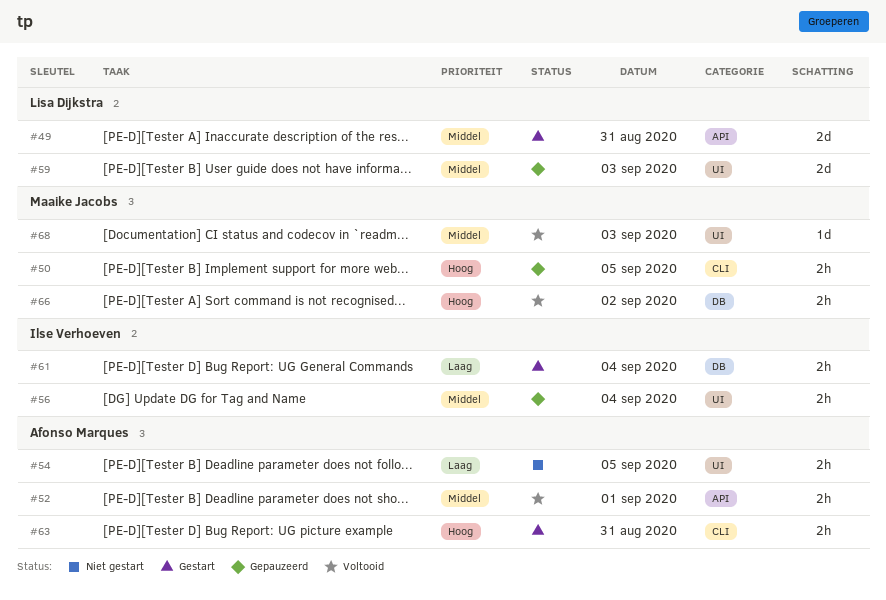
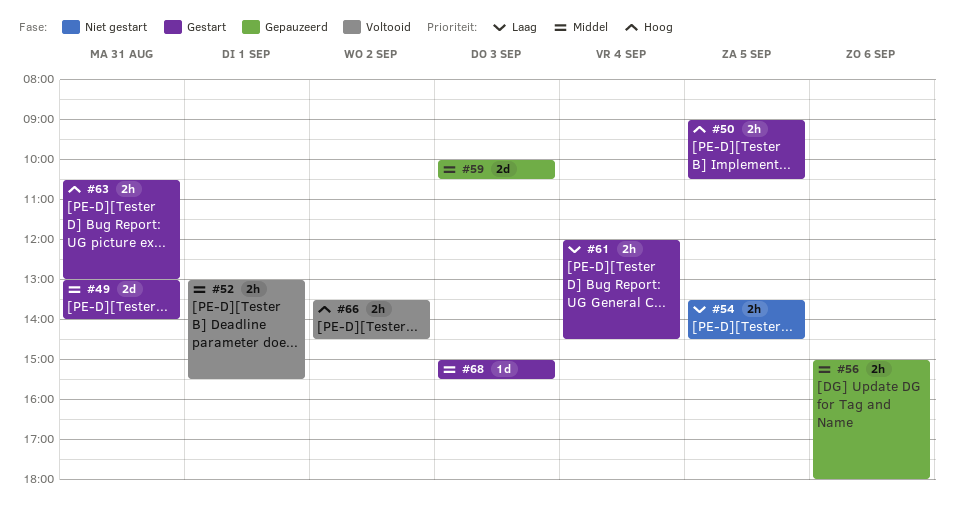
#50, status: Gepauzeerd -> Gestart
#56, day: Sep 4 -> Sep 6
#68, status: Voltooid -> Gestart

